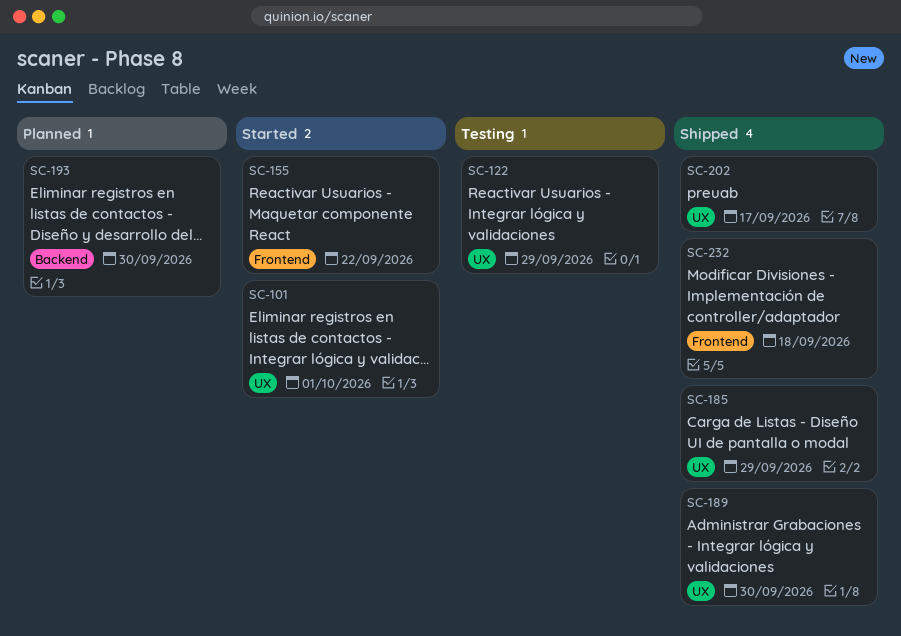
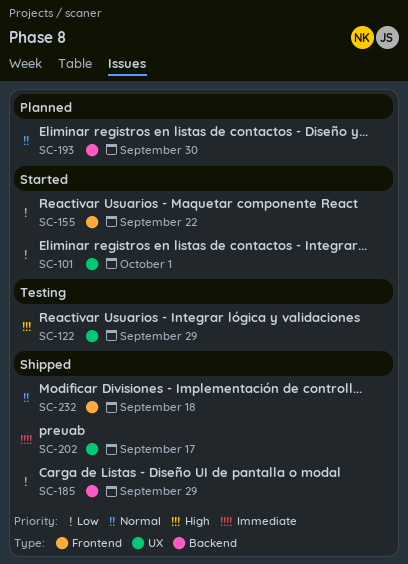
SC-185, label: UX -> Backend
SC-189: present -> none

